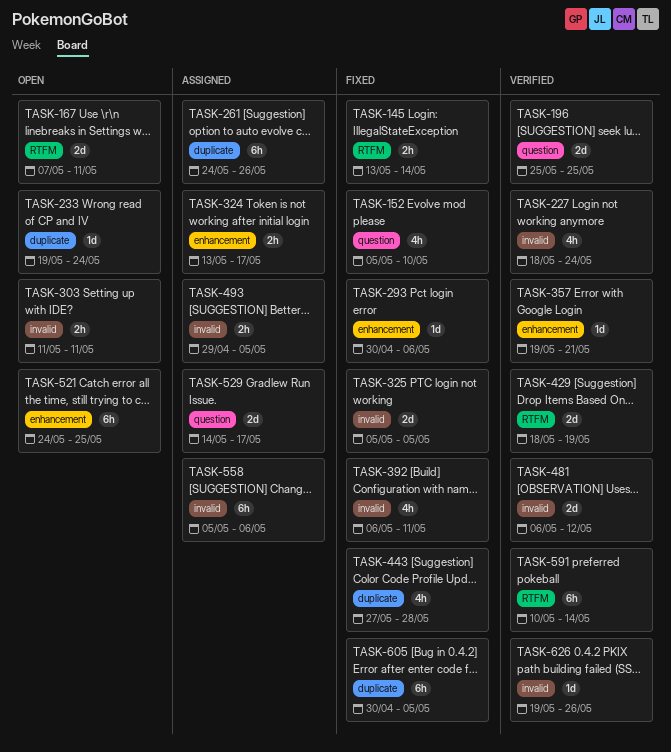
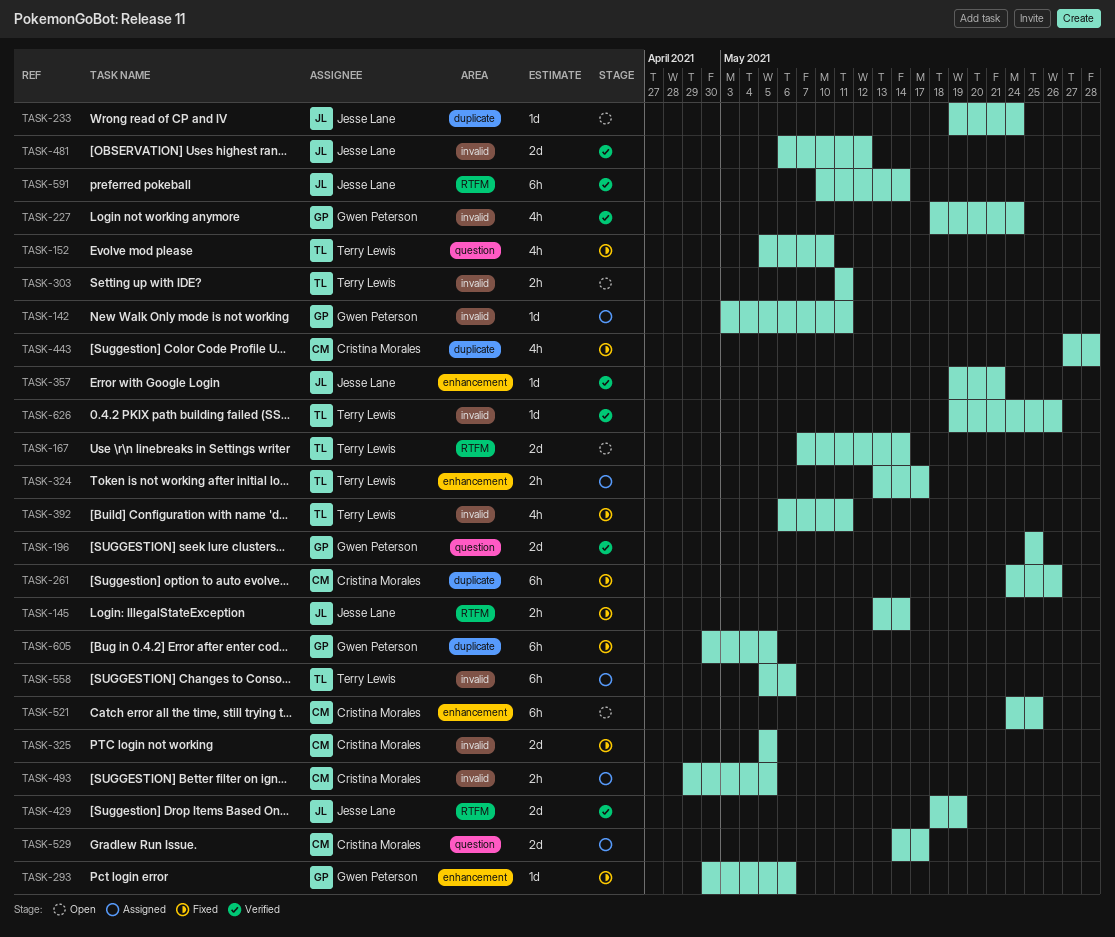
TASK-142: none -> present
TASK-167, due: May 11 -> May 14
TASK-261, status: Assigned -> Fixed

